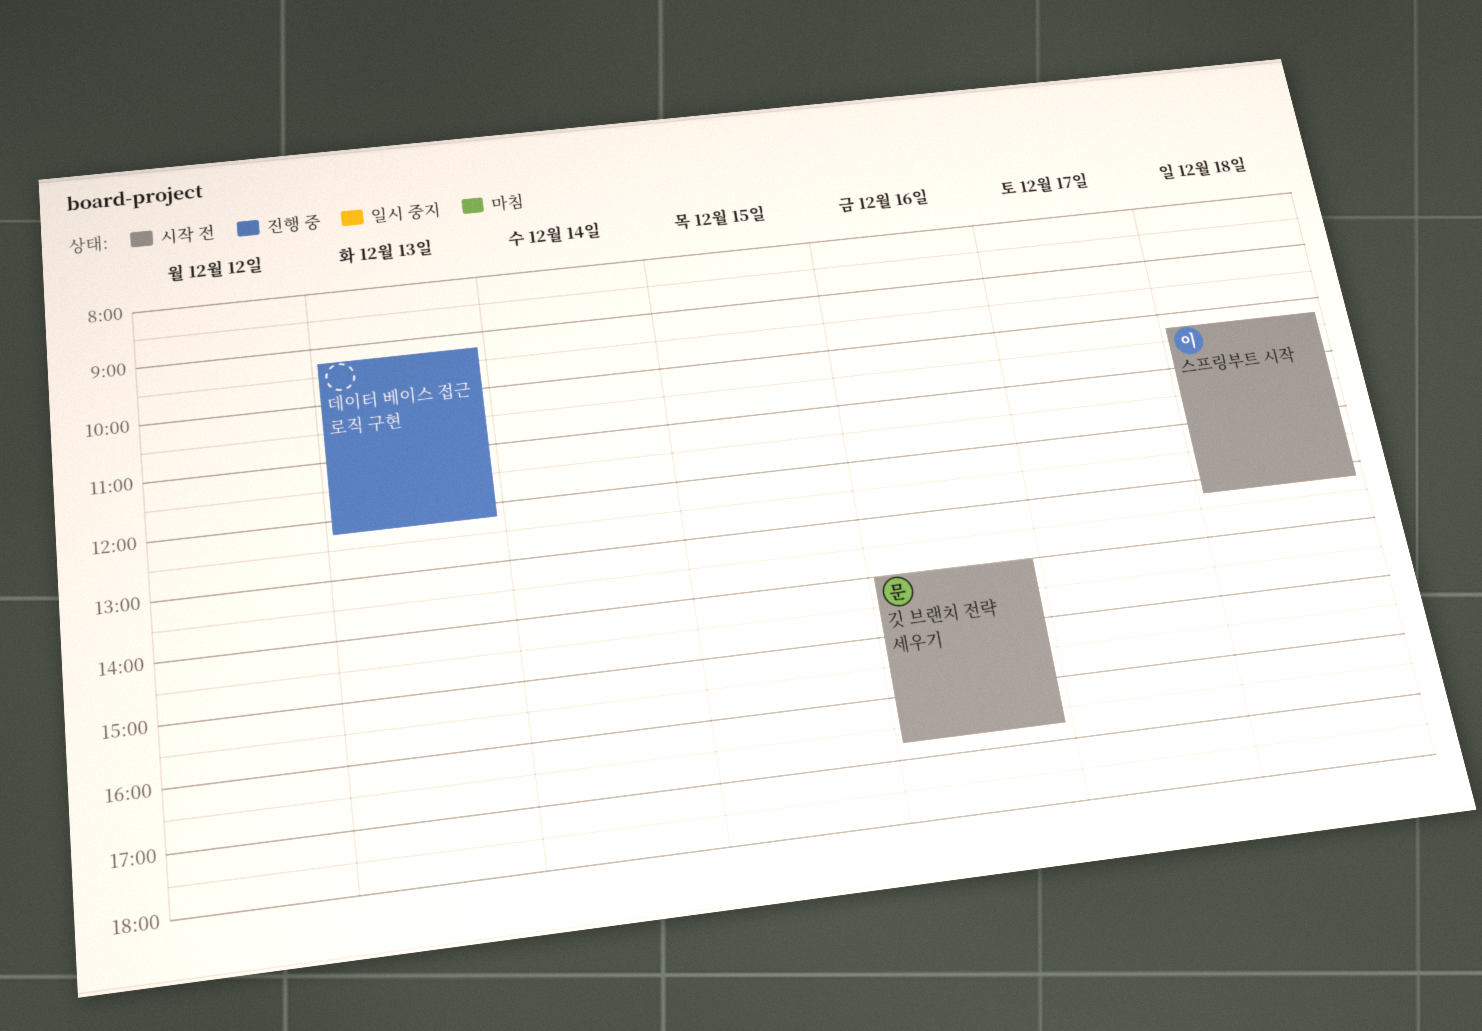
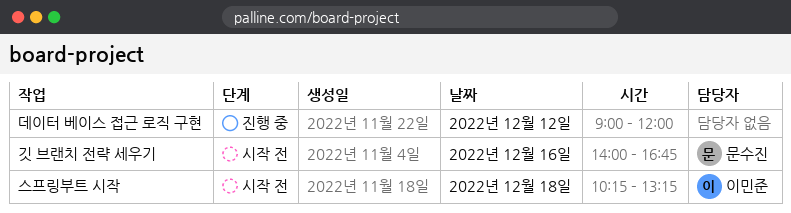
데이터 베이스 접근 로직 구현, day: Dec 13 -> Dec 12
데이터 베이스 접근 로직 구현, begins: 09:15 -> 09:00
데이터 베이스 접근 로직 구현, ends: 12:15 -> 12:00

